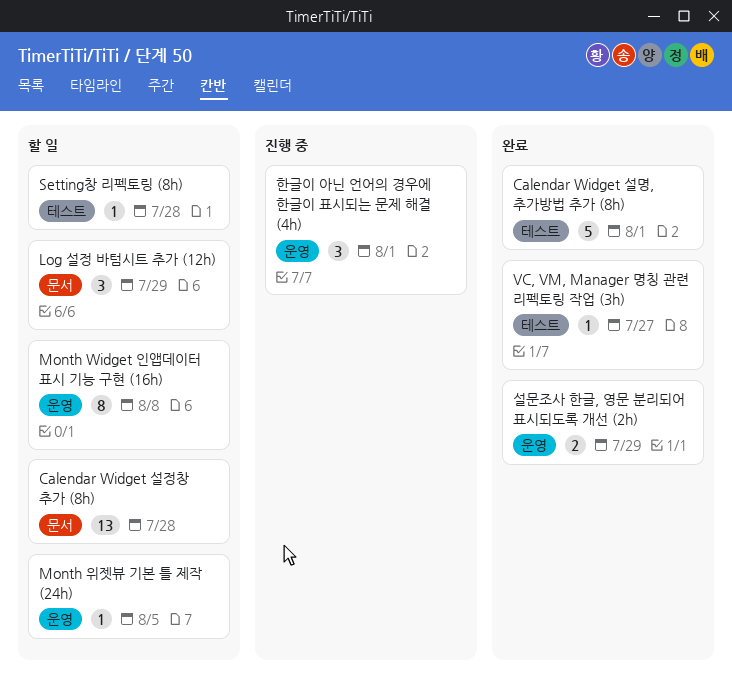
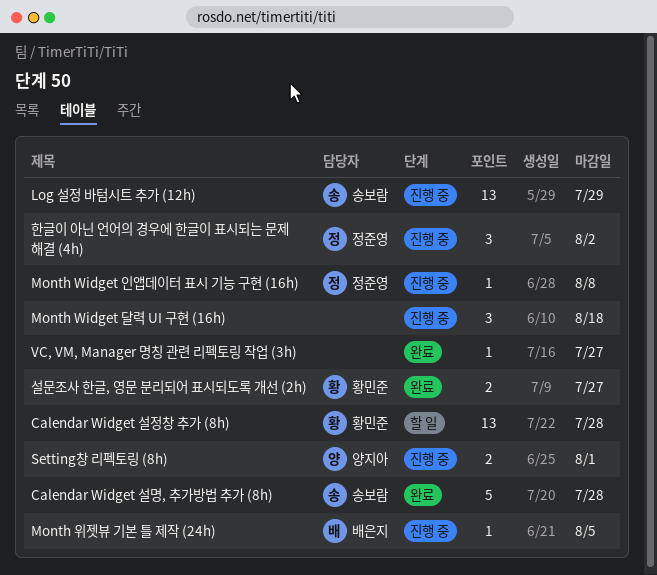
Calendar Widget 설명, 추가방법 추가 (8h), due: Aug 1 -> Jul 28
Log 설정 바텀시트 추가 (12h), status: 할 일 -> 진행 중
Log 설정 바텀시트 추가 (12h), estimate: 3 -> 13
Month Widget 달력 UI 구현 (16h): none -> present
Month Widget 인앱데이터 표시 기능 구현 (16h), status: 할 일 -> 진행 중
Month Widget 인앱데이터 표시 기능 구현 (16h), estimate: 8 -> 1
Month 위젯뷰 기본 틀 제작 (24h), status: 할 일 -> 진행 중
Setting창 리펙토링 (8h), status: 할 일 -> 진행 중
Setting창 리펙토링 (8h), estimate: 1 -> 2
Setting창 리펙토링 (8h), due: Jul 28 -> Aug 1
설문조사 한글, 영문 분리되어 표시되도록 개선 (2h), due: Jul 29 -> Jul 27
한글이 아닌 언어의 경우에 한글이 표시되는 문제 해결 (4h), due: Aug 1 -> Aug 2

